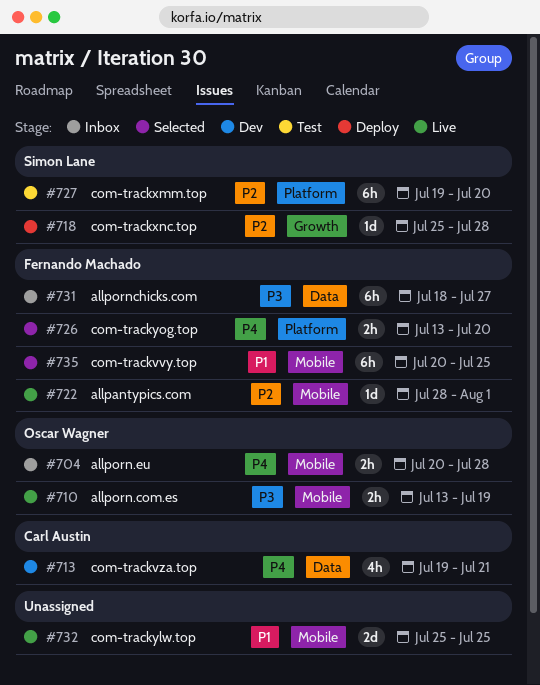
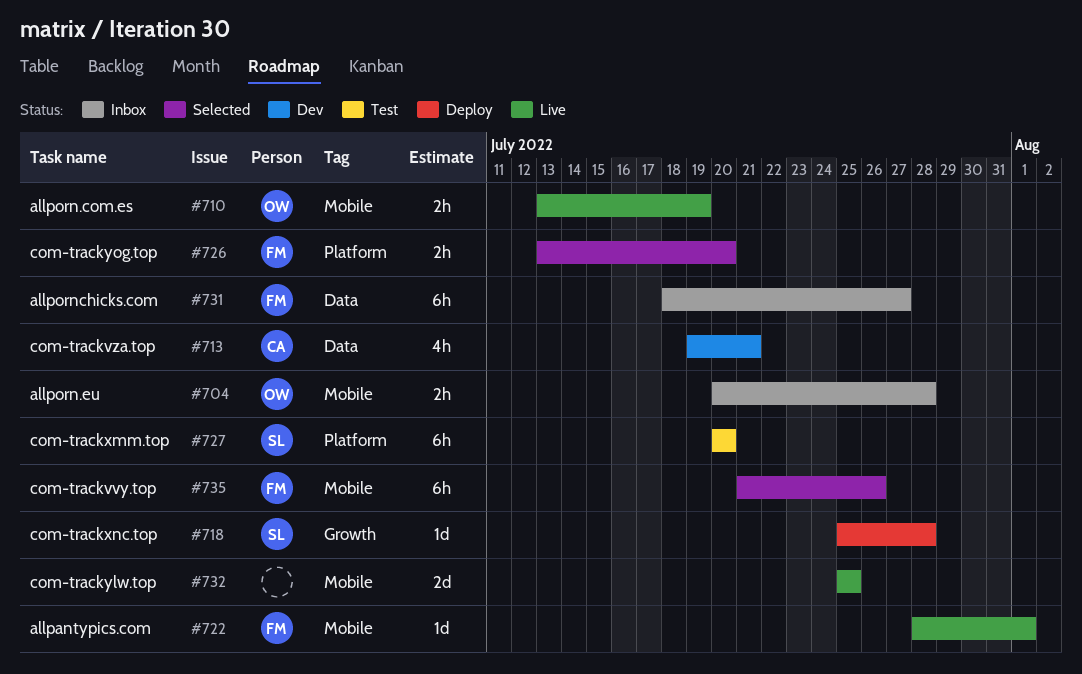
#727, start: Jul 19 -> Jul 20
#735, start: Jul 20 -> Jul 21
#735, due: Jul 25 -> Jul 26

